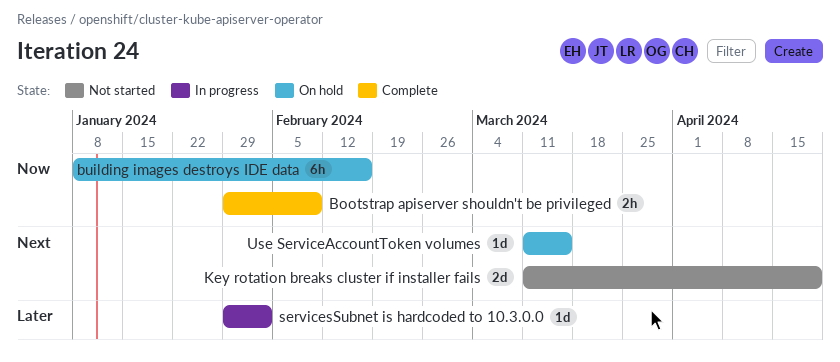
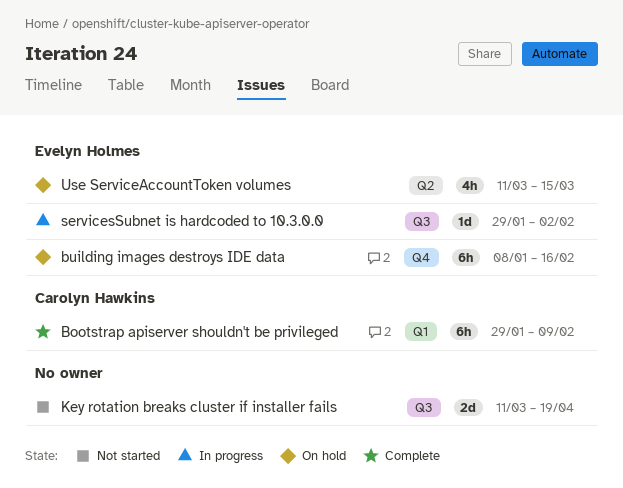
Bootstrap apiserver shouldn't be privileged, estimate: 2h -> 6h
Use ServiceAccountToken volumes, estimate: 1d -> 4h

